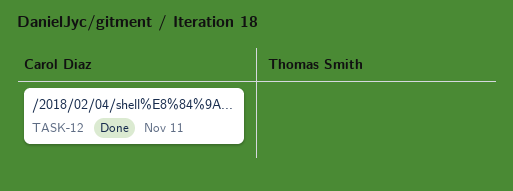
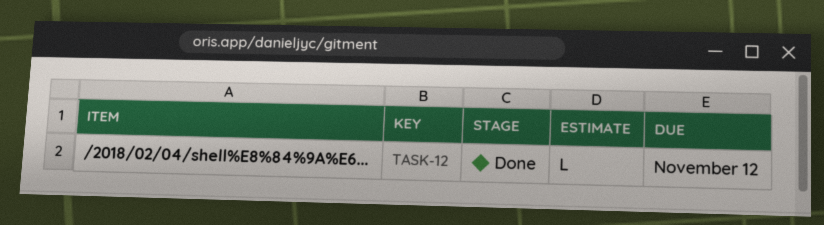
TASK-12, due: Nov 11 -> Nov 12

